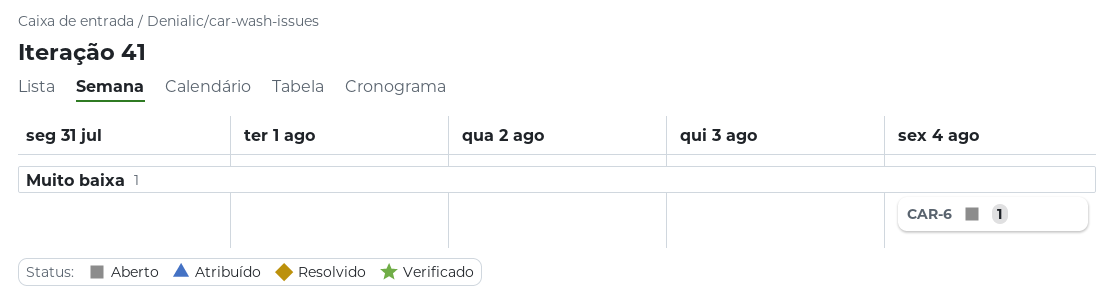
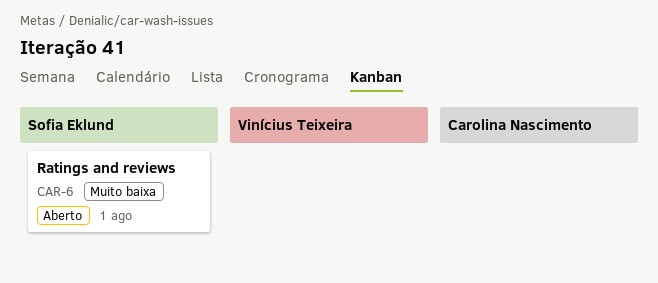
CAR-6, due: Aug 4 -> Aug 1

